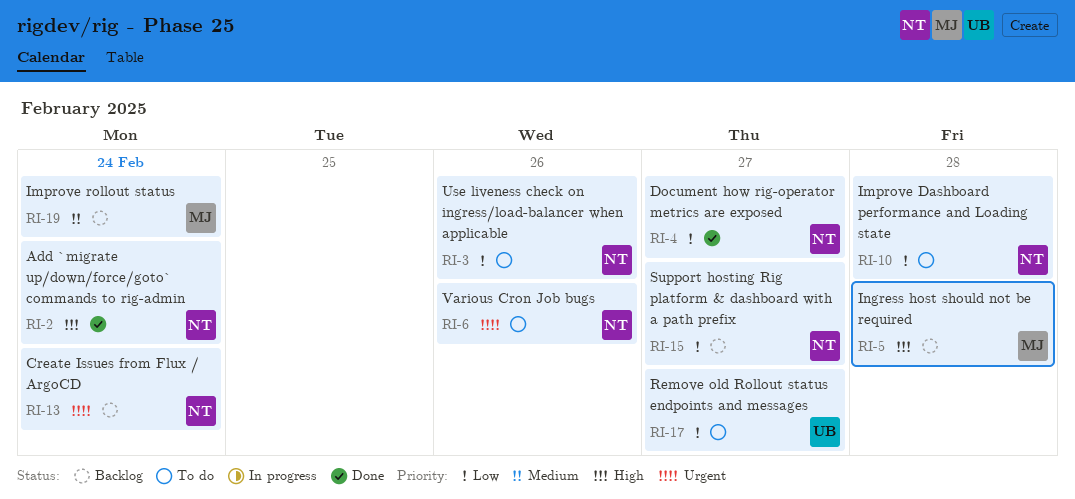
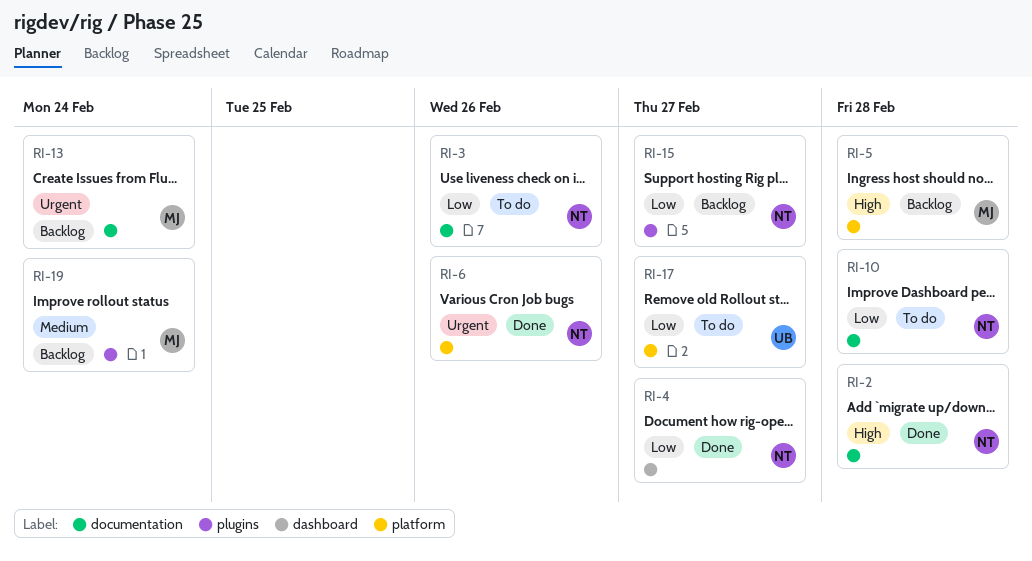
RI-2, due: Feb 24 -> Feb 28
RI-6, status: To do -> Done
RI-13, owner: NT -> MJ

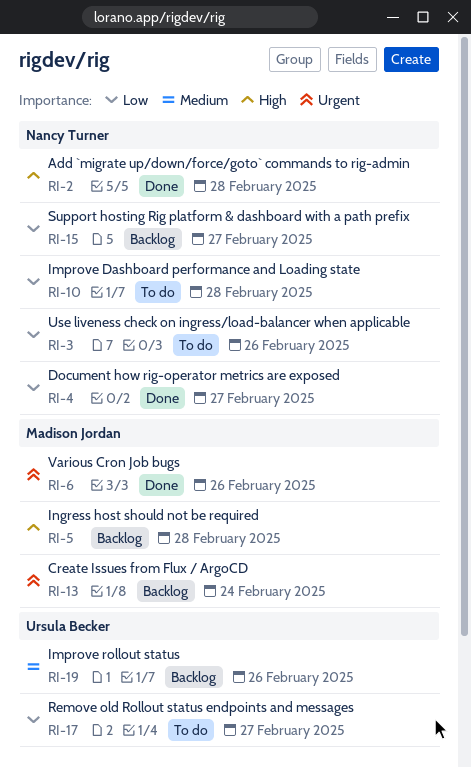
RI-6, owner: Nancy Turner -> Madison Jordan
RI-19, owner: Madison Jordan -> Ursula Becker
RI-19, due: Feb 24 -> Feb 26

